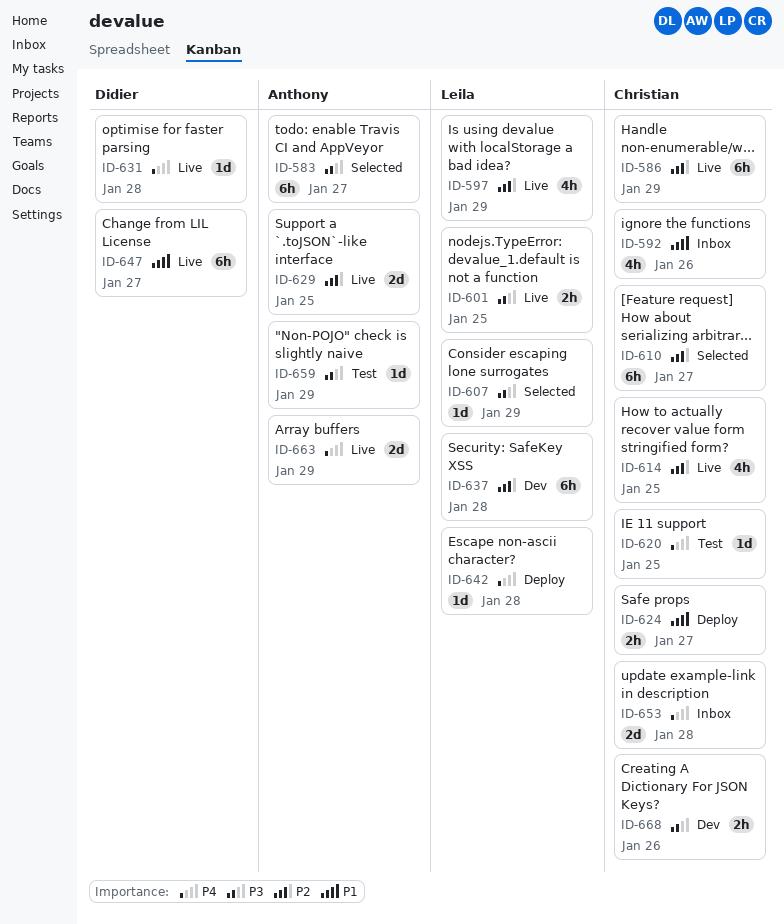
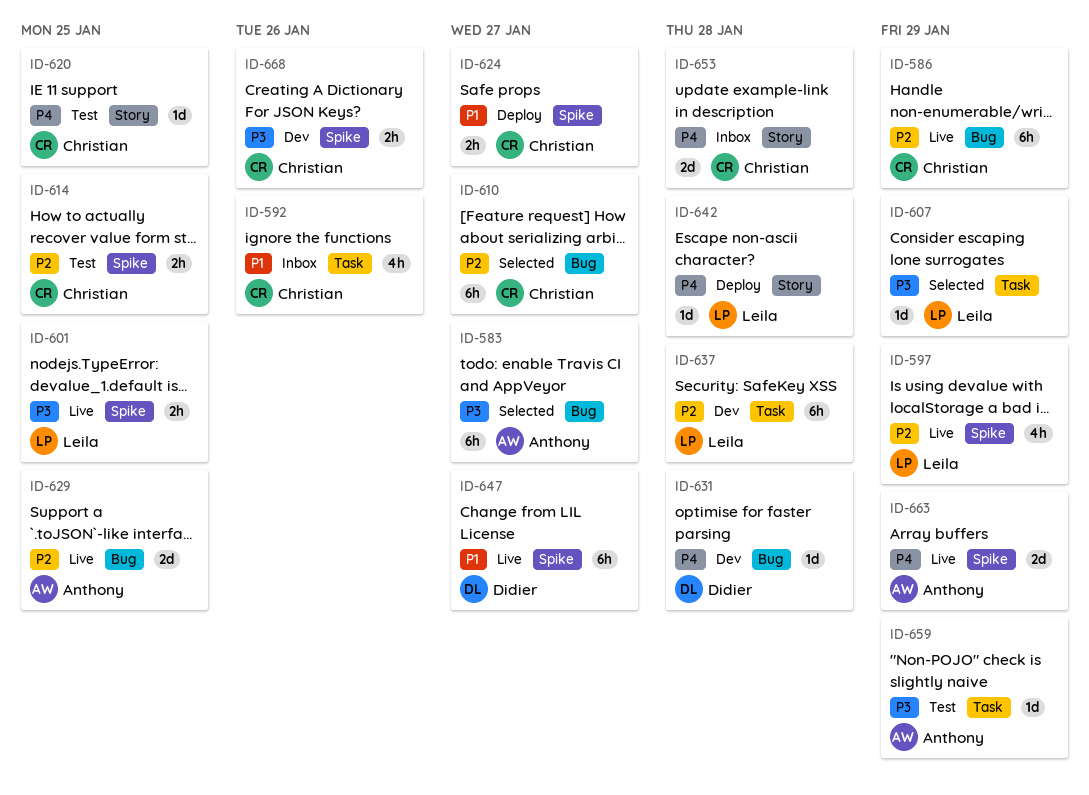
ID-614, status: Live -> Test
ID-614, estimate: 4h -> 2h
ID-631, status: Live -> Dev

